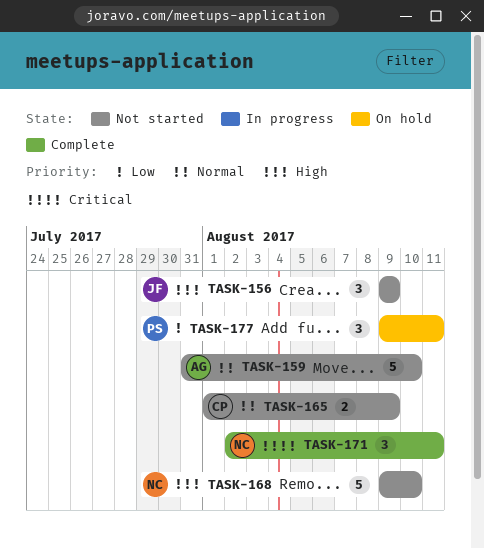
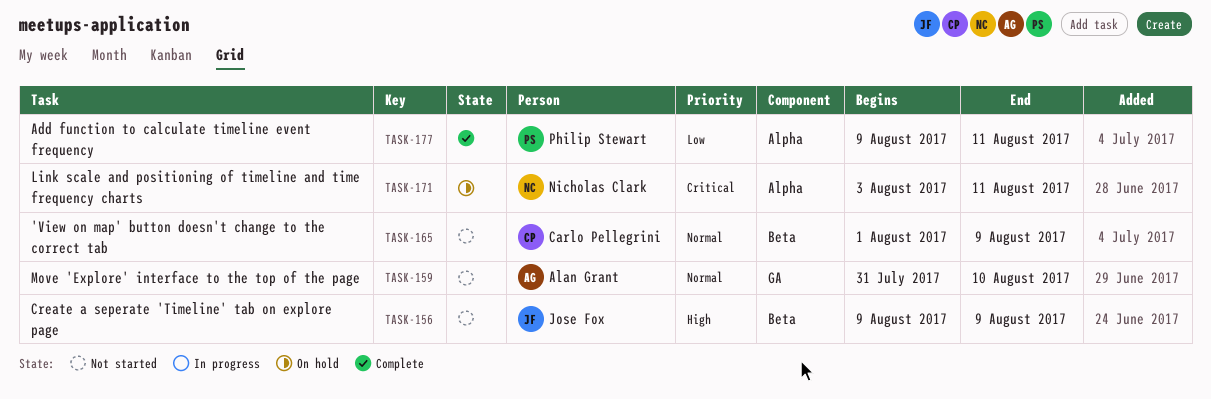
TASK-168: present -> none
TASK-171, status: Complete -> On hold
TASK-171, start: Aug 2 -> Aug 3
TASK-177, status: On hold -> Complete

